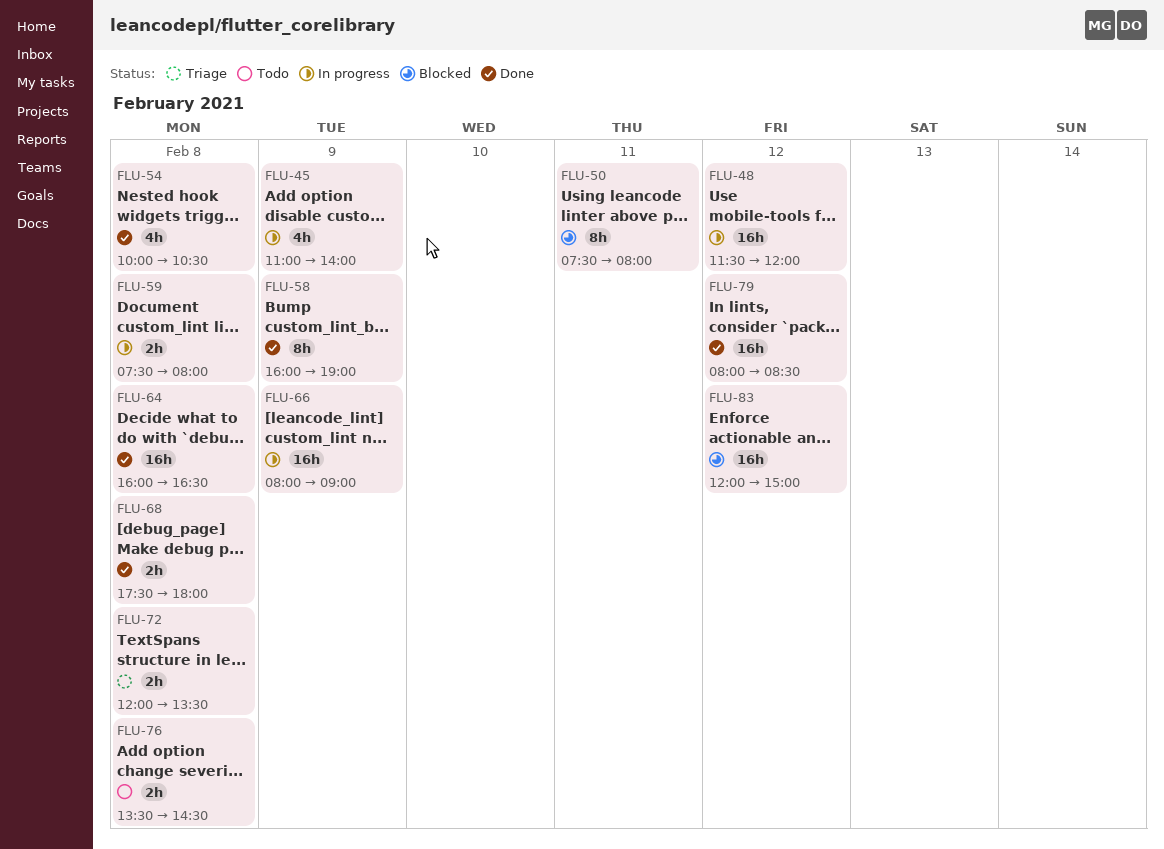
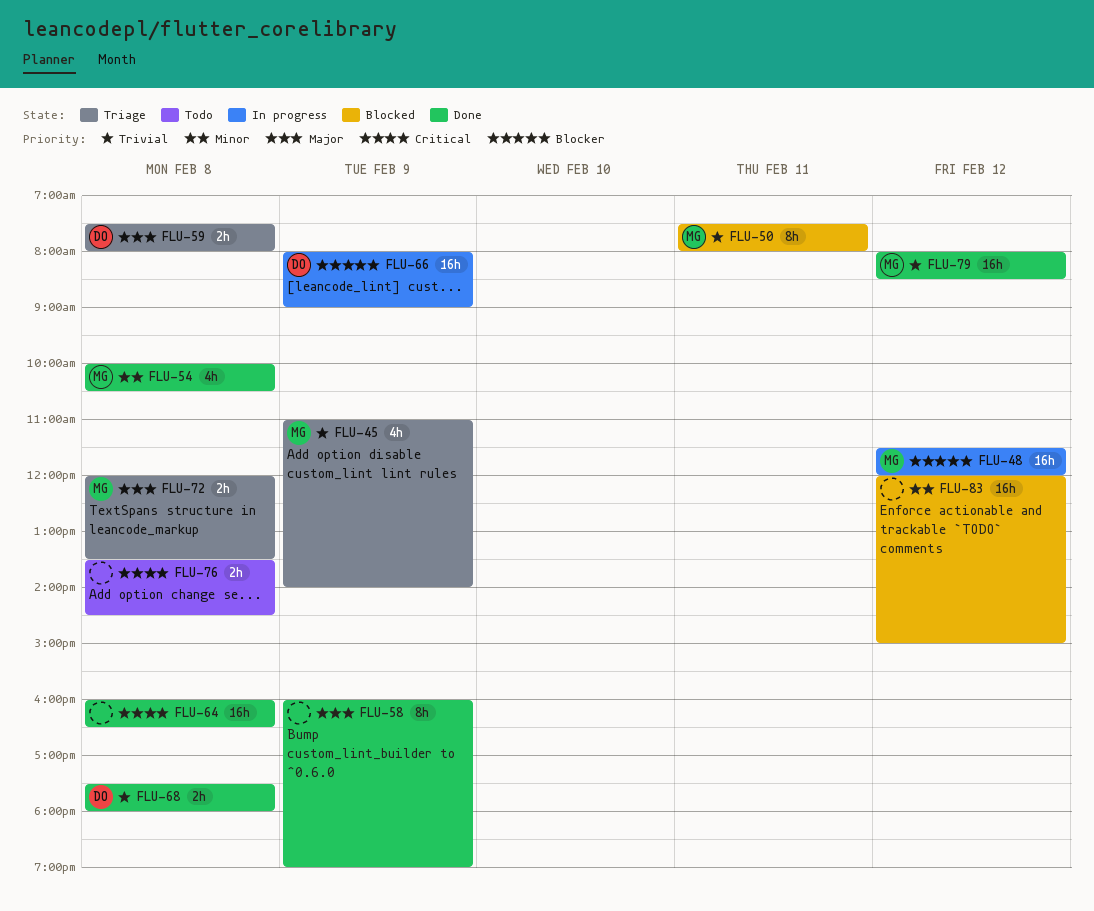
FLU-45, status: In progress -> Triage
FLU-59, status: In progress -> Triage

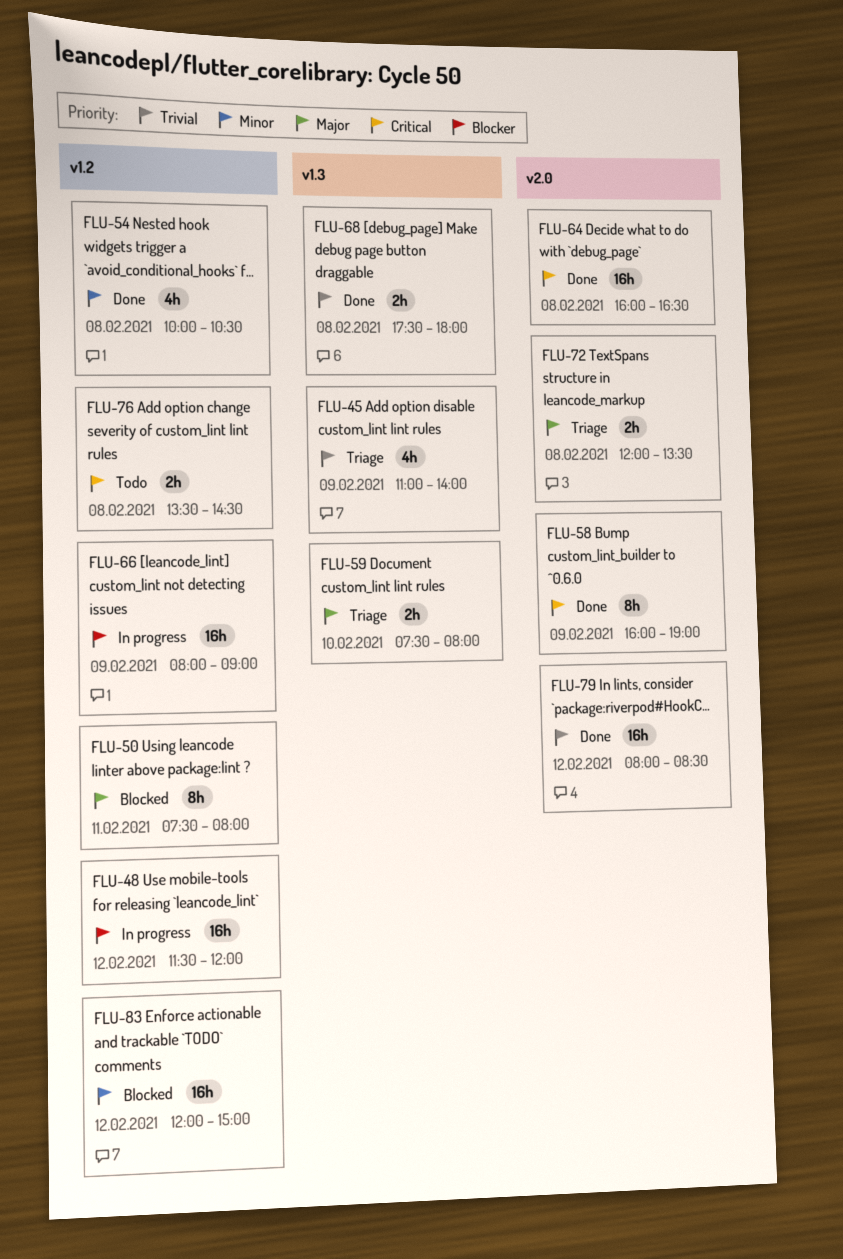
FLU-50, priority: Trivial -> Major
FLU-58, priority: Major -> Critical
FLU-59, day: Feb 8 -> Feb 10

